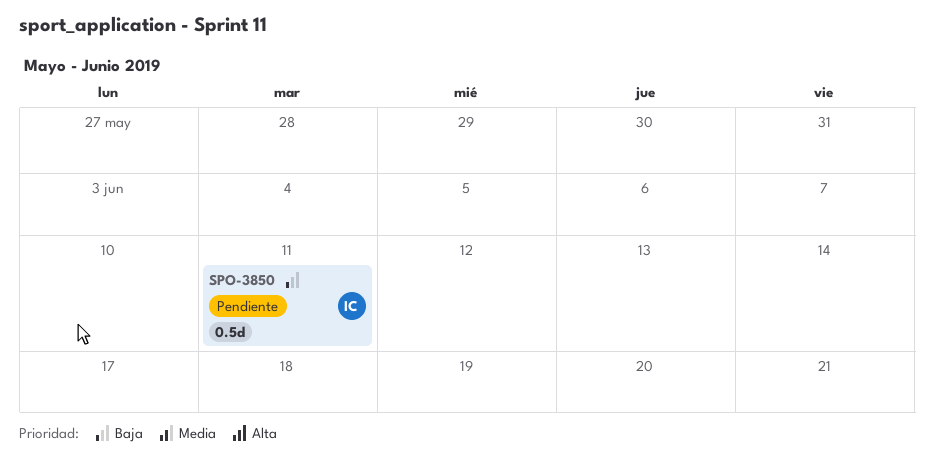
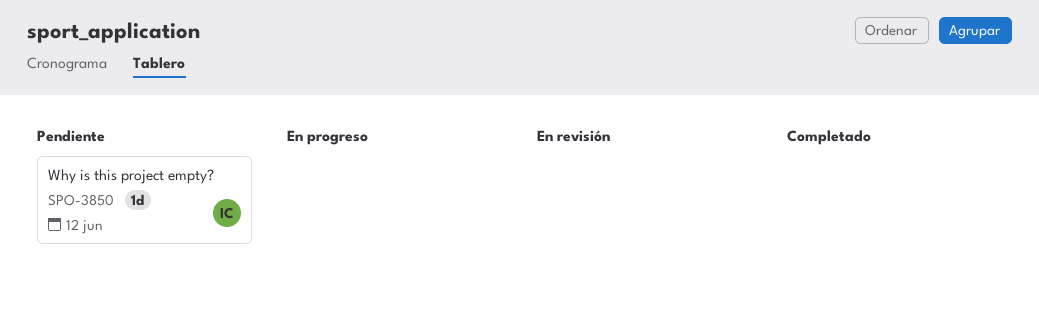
SPO-3850, estimate: 0.5d -> 1d
SPO-3850, due: Jun 11 -> Jun 12

